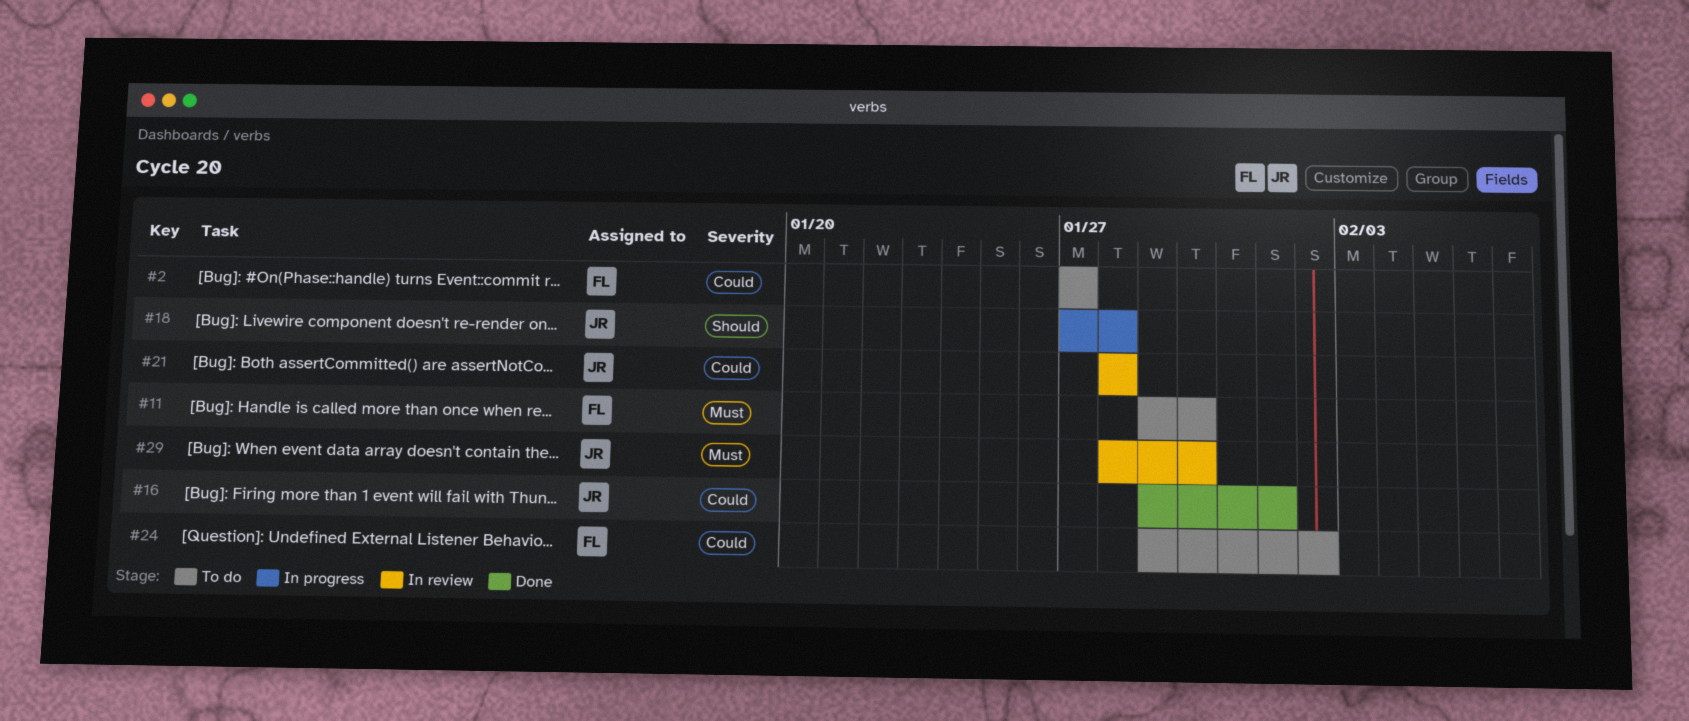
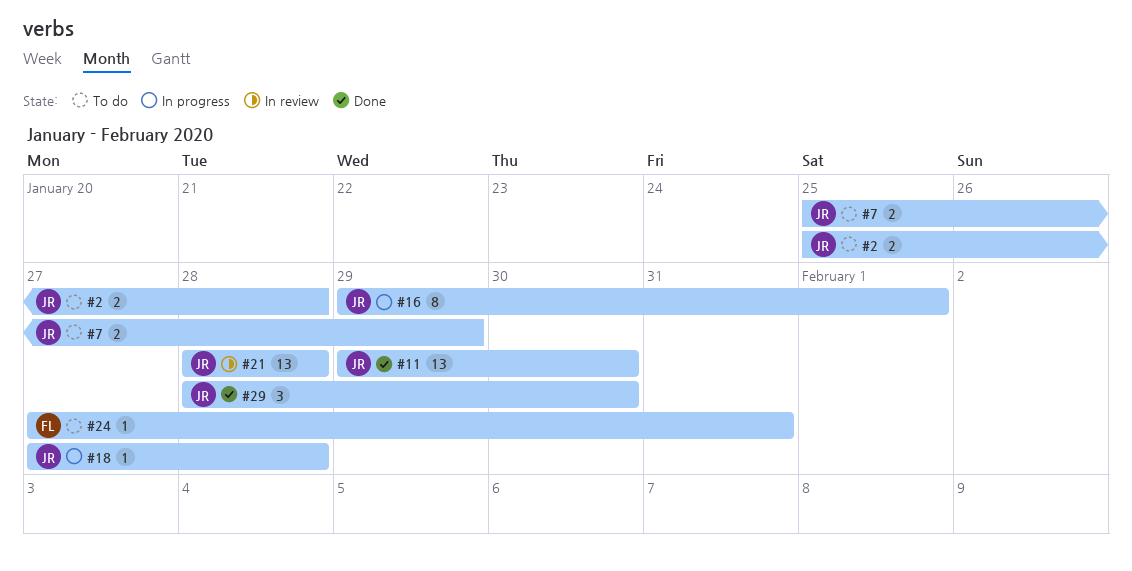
#2, owner: FL -> JR
#2, start: Jan 27 -> Jan 25
#2, due: Jan 27 -> Jan 28
#7: none -> present
#11, status: To do -> Done
#11, owner: FL -> JR
#16, status: Done -> In progress
#24, start: Jan 29 -> Jan 27
#24, due: Feb 2 -> Jan 31
#29, status: In review -> Done

